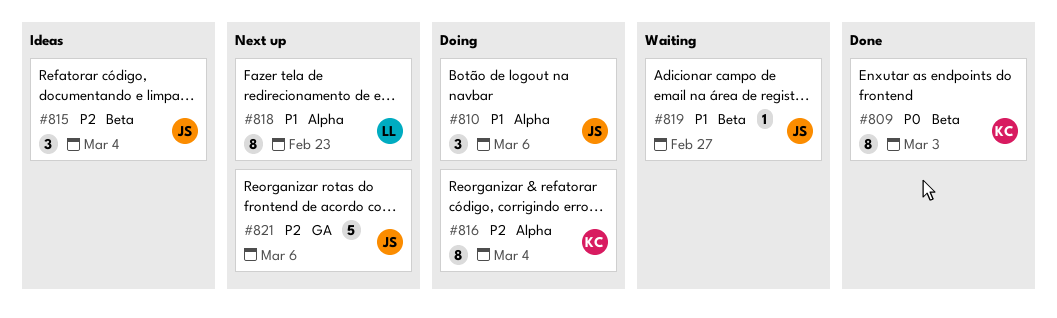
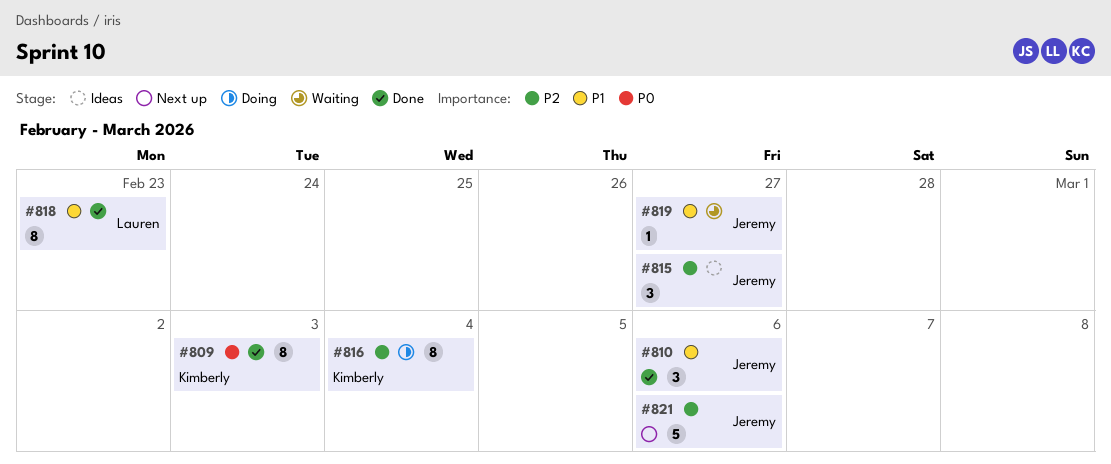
#810, status: Doing -> Done
#815, due: Mar 4 -> Feb 27
#818, status: Next up -> Done

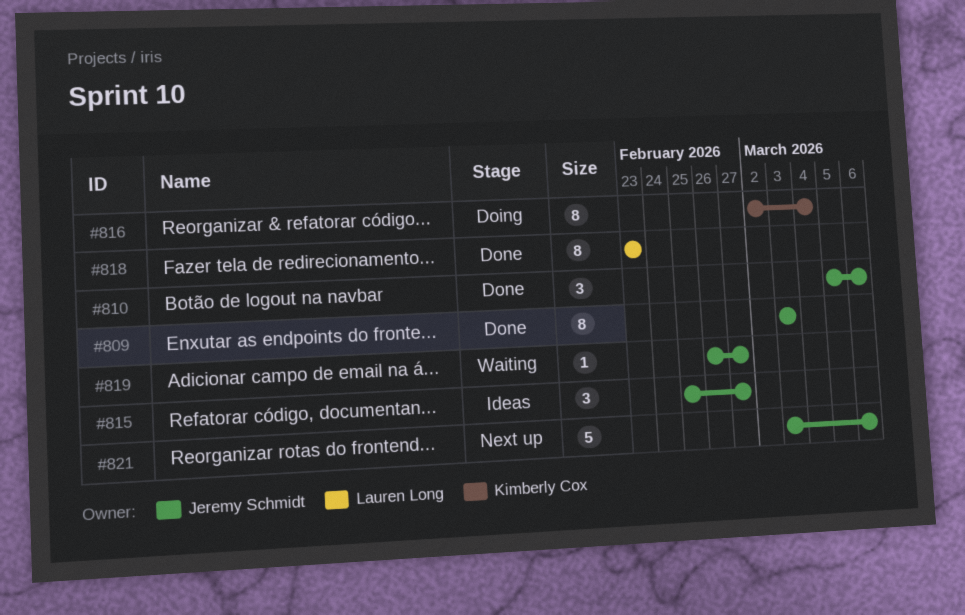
#809, owner: Kimberly Cox -> Jeremy Schmidt

